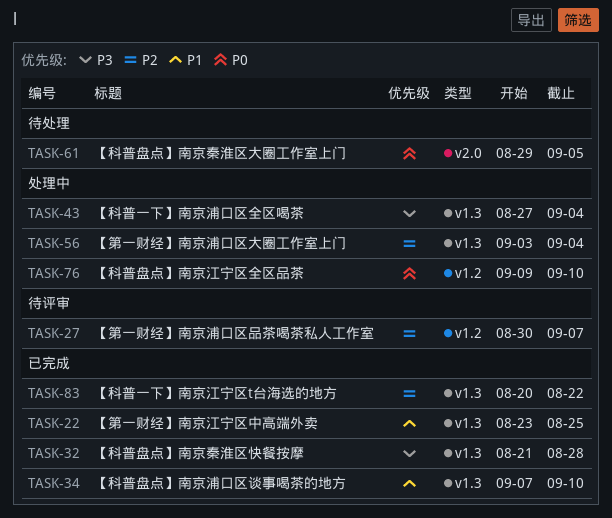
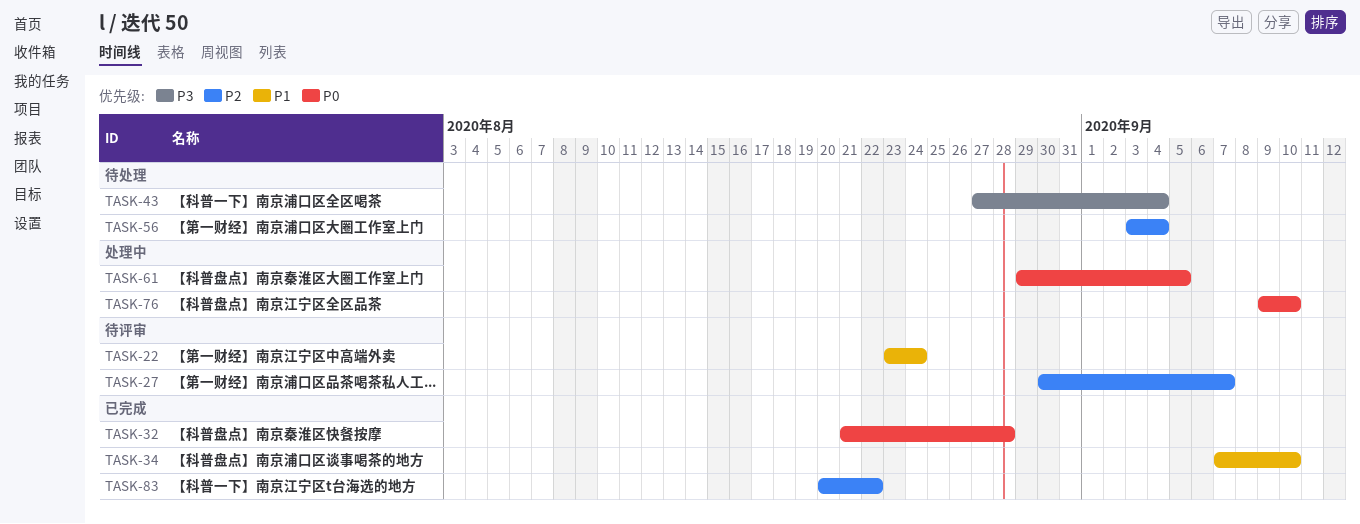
TASK-22, status: 已完成 -> 待评审
TASK-22, due: Aug 25 -> Aug 24
TASK-32, priority: P3 -> P0
TASK-43, status: 处理中 -> 待处理
TASK-56, status: 处理中 -> 待处理
TASK-61, status: 待处理 -> 处理中

